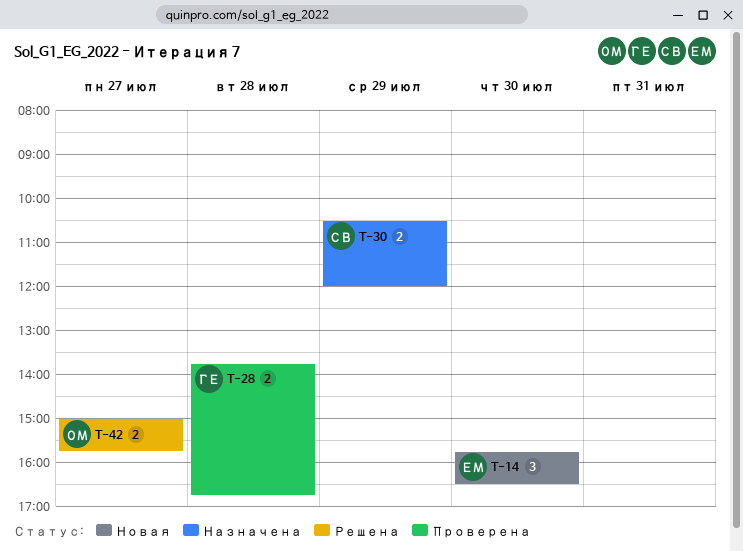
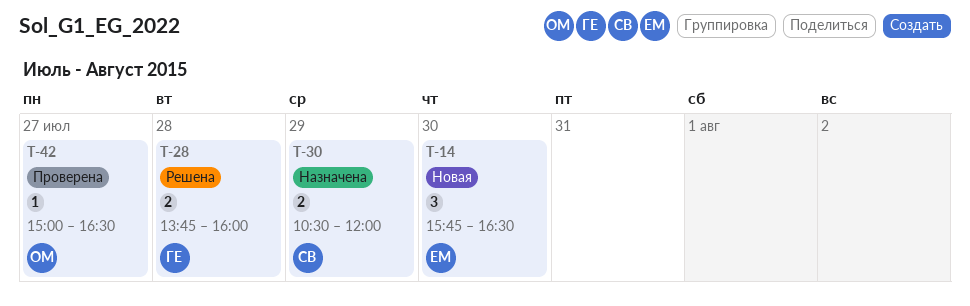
T-28, status: Проверена -> Решена
T-28, ends: 16:45 -> 16:00
T-42, status: Решена -> Проверена
T-42, estimate: 2 -> 1
T-42, ends: 15:45 -> 16:30

